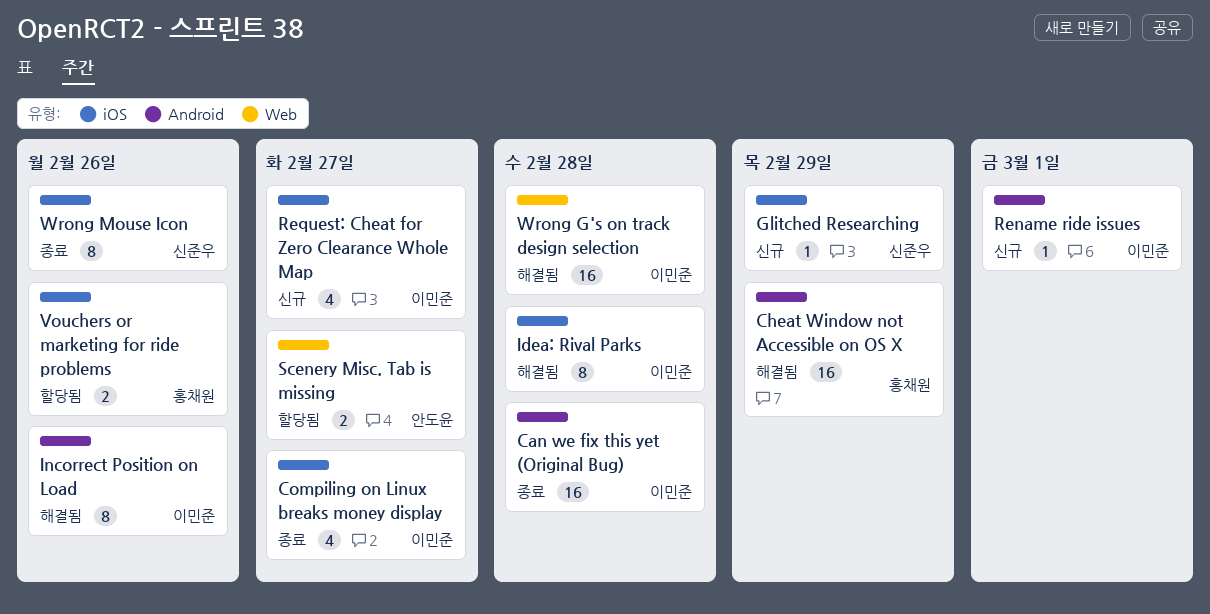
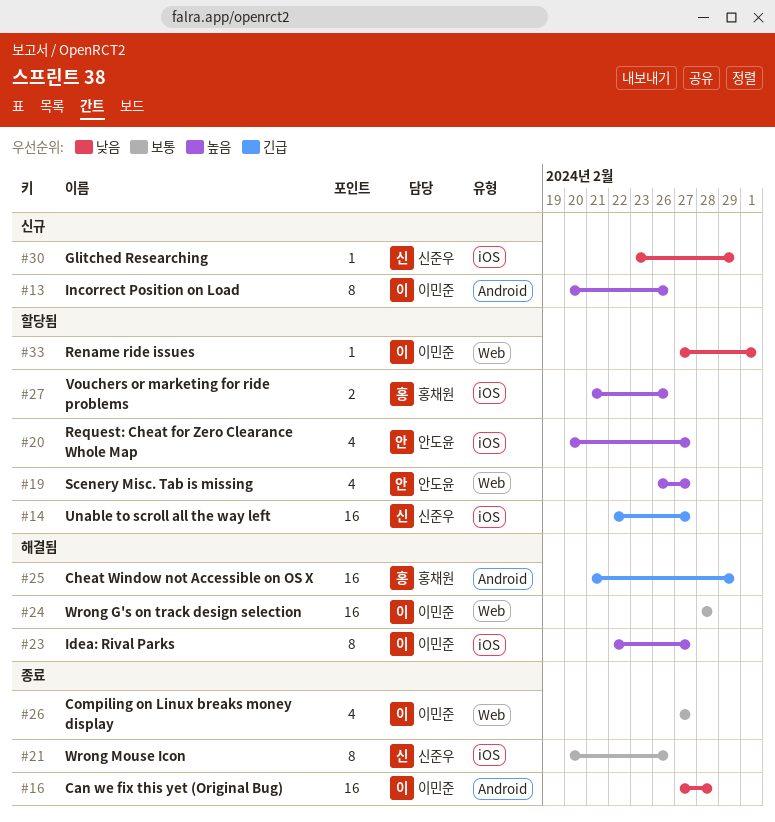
Compiling on Linux breaks money display, label: iOS -> Web
Idea: Rival Parks, due: Feb 28 -> Feb 27
Incorrect Position on Load, status: 해결됨 -> 신규
Rename ride issues, status: 신규 -> 할당됨
Rename ride issues, label: Android -> Web
Request: Cheat for Zero Clearance Whole Map, status: 신규 -> 할당됨
Request: Cheat for Zero Clearance Whole Map, owner: 이민준 -> 안도윤
Scenery Misc. Tab is missing, estimate: 2 -> 4
Unable to scroll all the way left: none -> present

